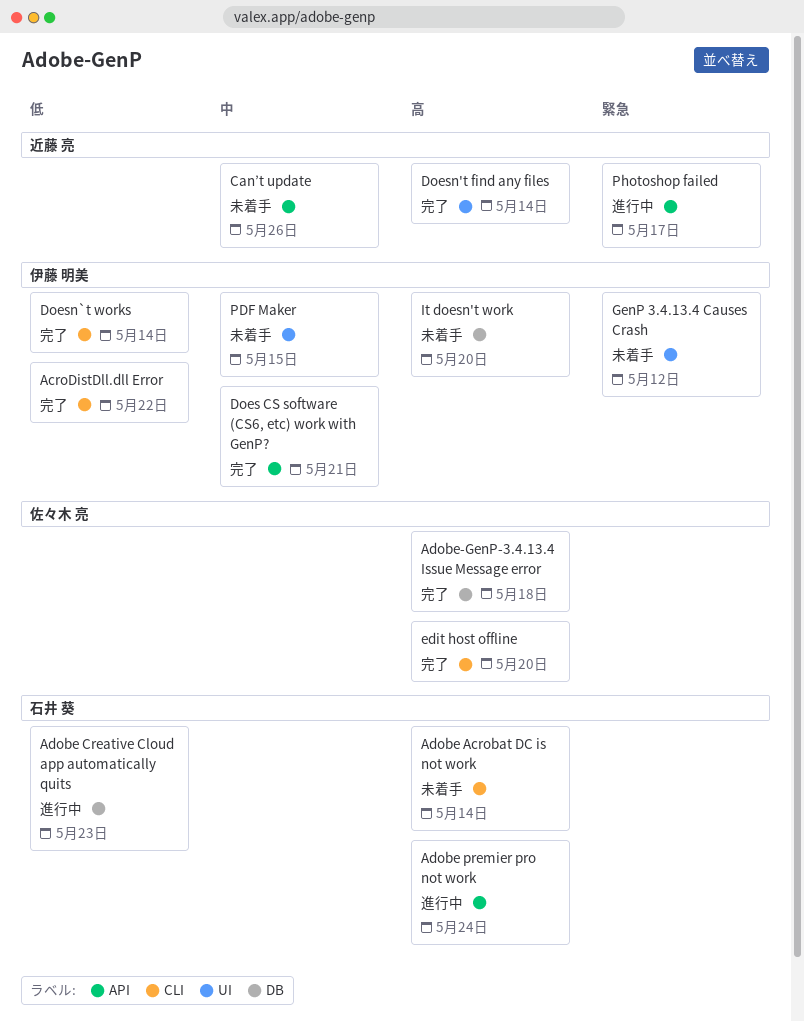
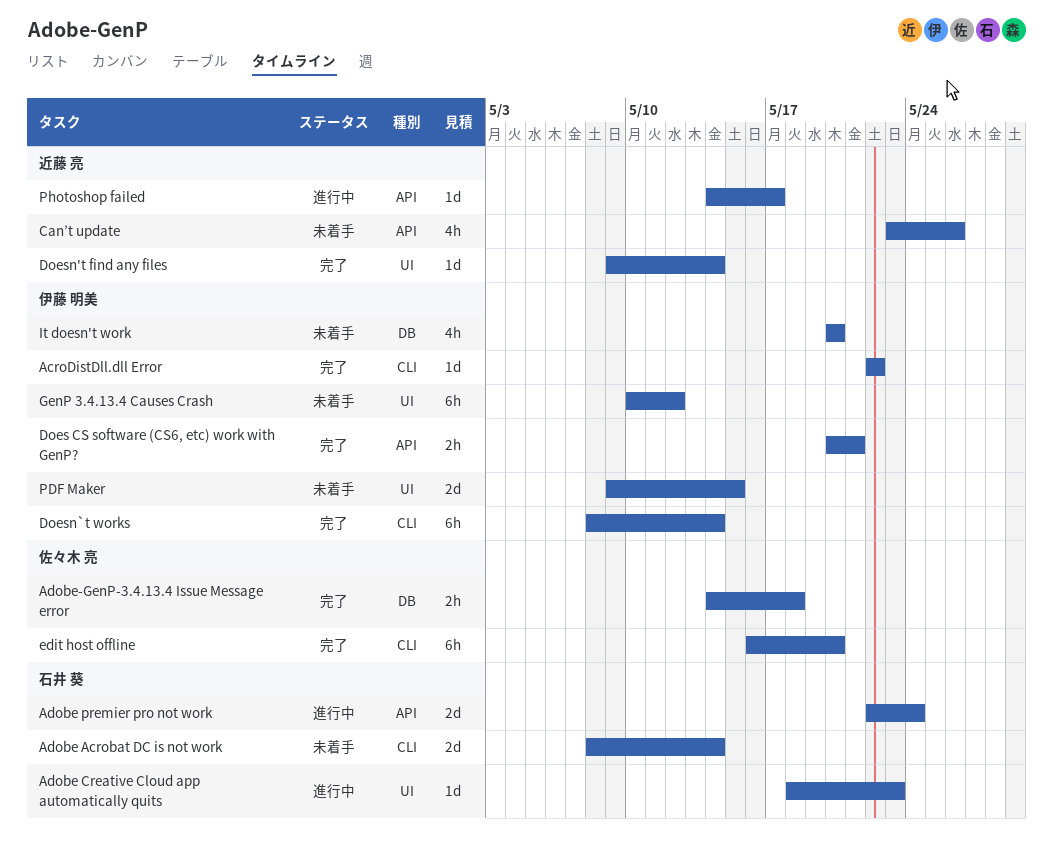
Adobe Creative Cloud app automatically quits, label: DB -> UI

